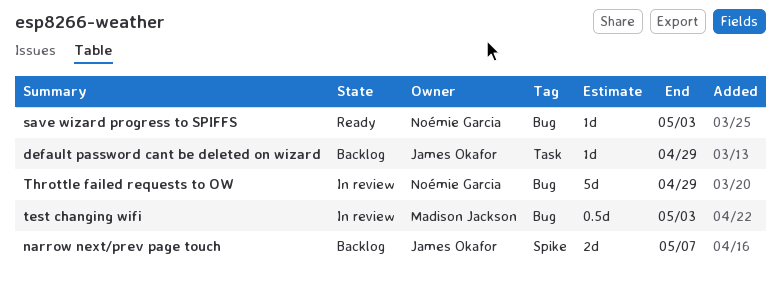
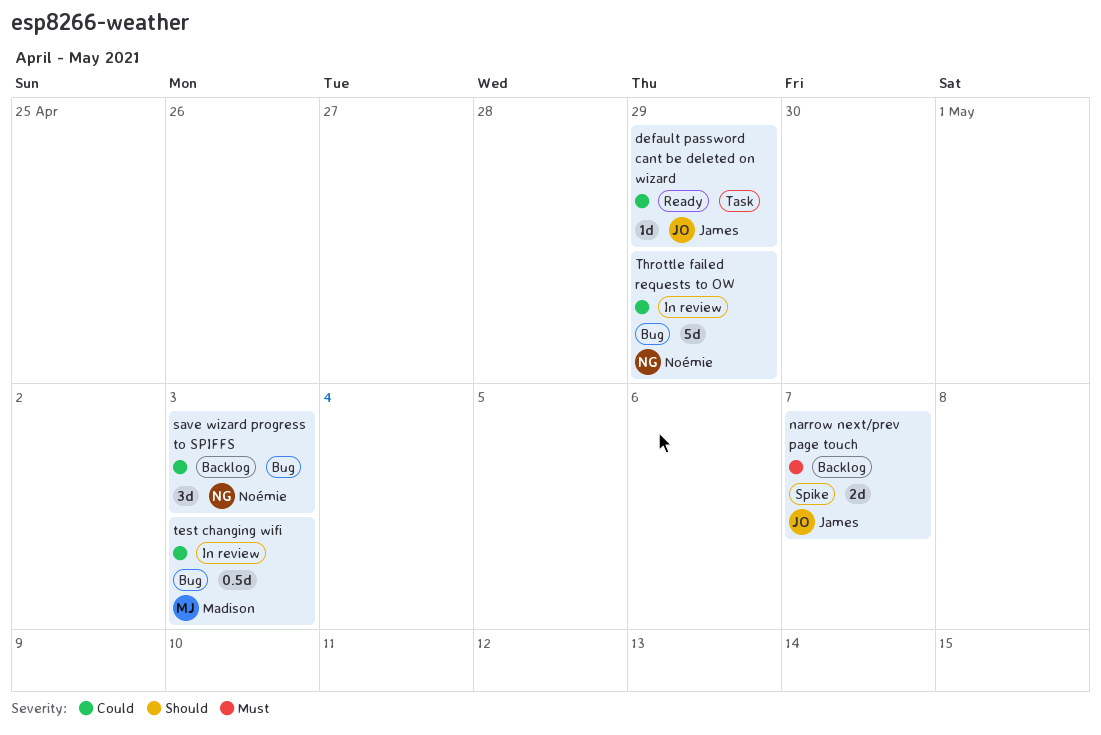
default password cant be deleted on wizard, status: Backlog -> Ready
save wizard progress to SPIFFS, status: Ready -> Backlog
save wizard progress to SPIFFS, estimate: 1d -> 3d

